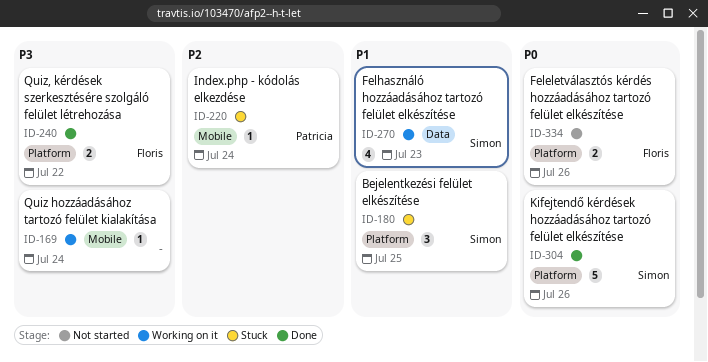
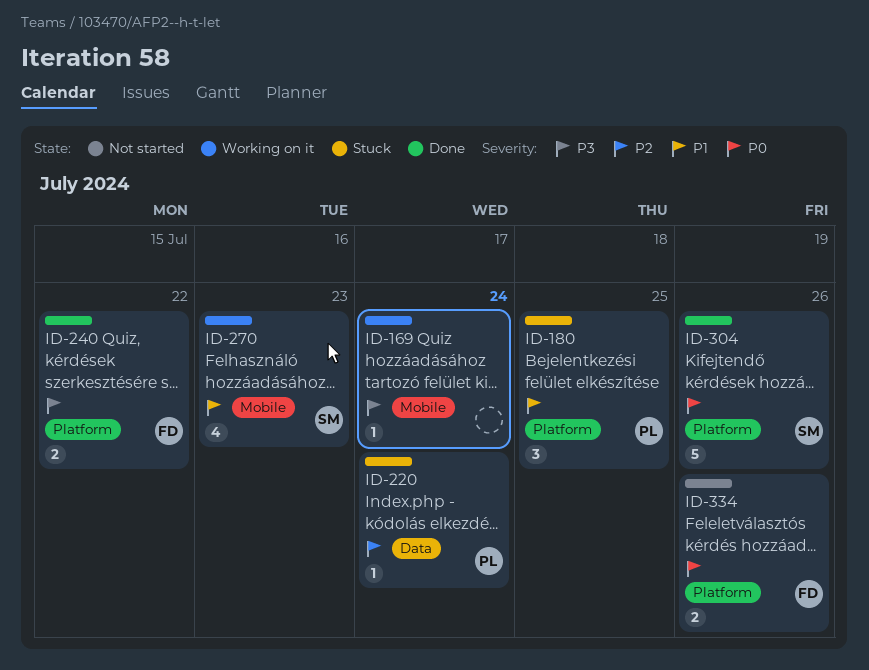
ID-180, owner: Simon -> Patricia
ID-220, label: Mobile -> Data
ID-270, label: Data -> Mobile

